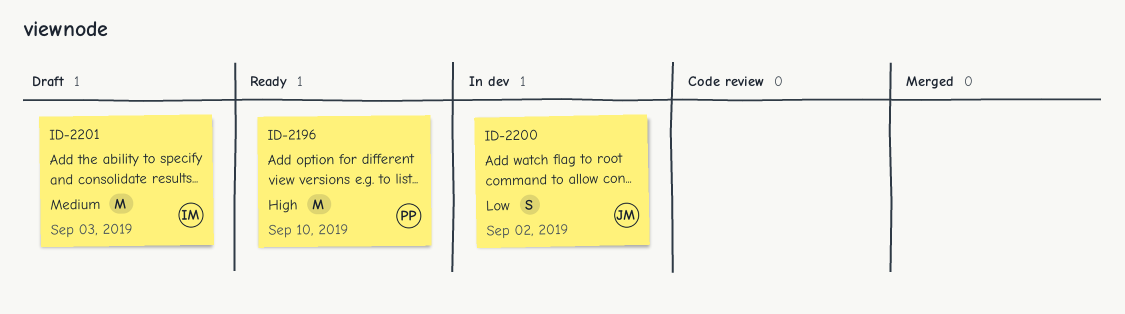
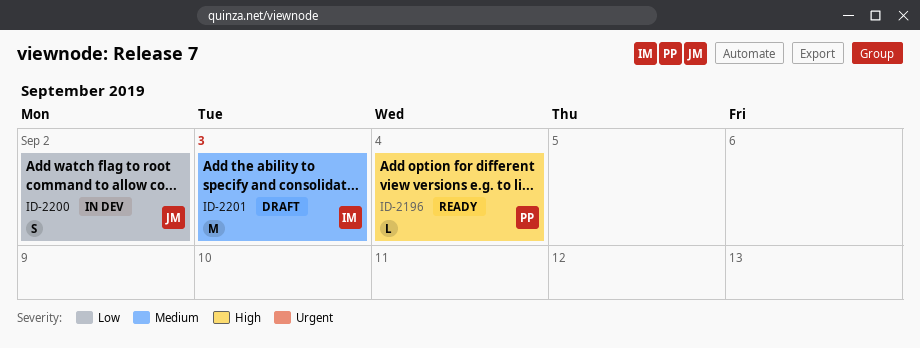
ID-2196, estimate: M -> L
ID-2196, due: Sep 10 -> Sep 4

